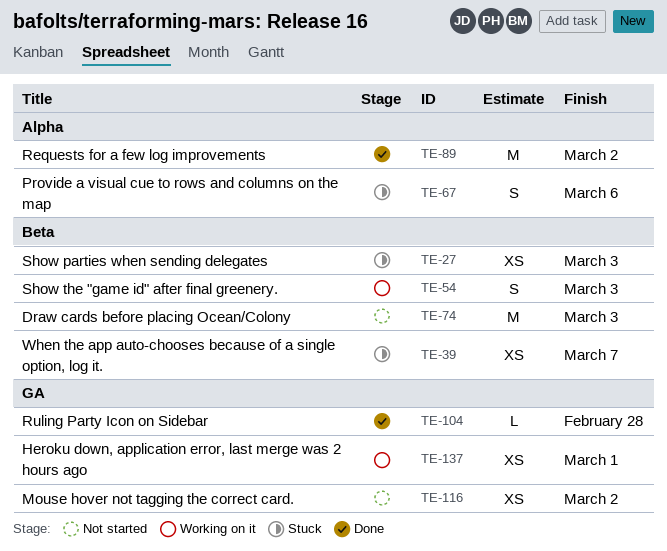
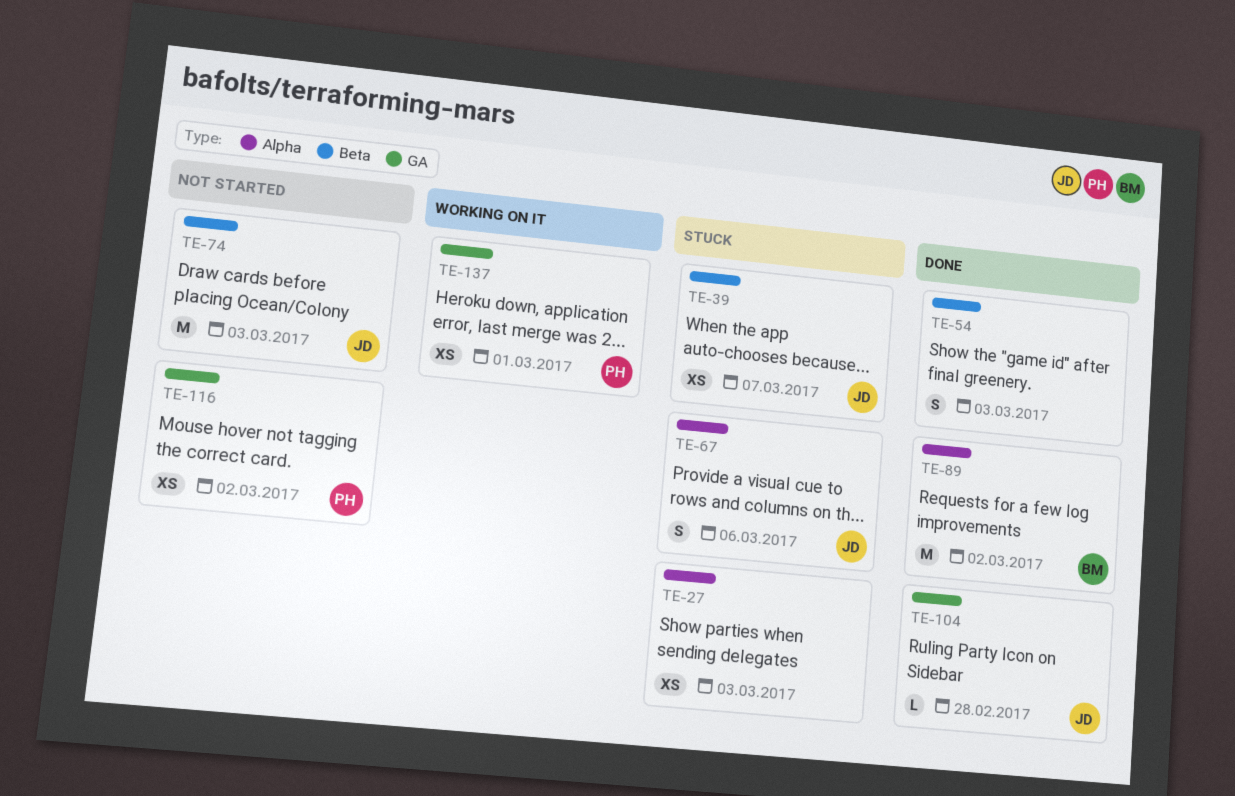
TE-27, label: Beta -> Alpha
TE-54, status: Working on it -> Done

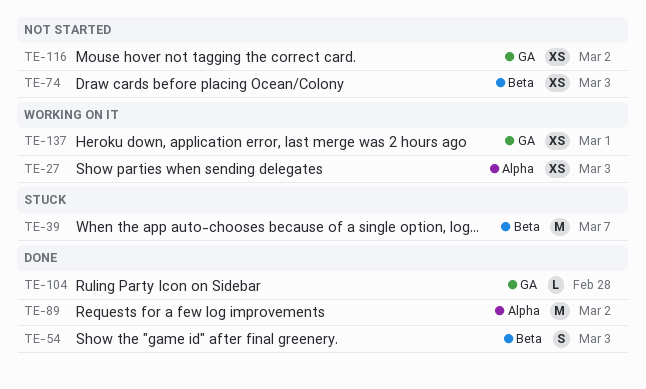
TE-27, status: Stuck -> Working on it
TE-39, estimate: XS -> M
TE-67: present -> none
TE-74, estimate: M -> XS

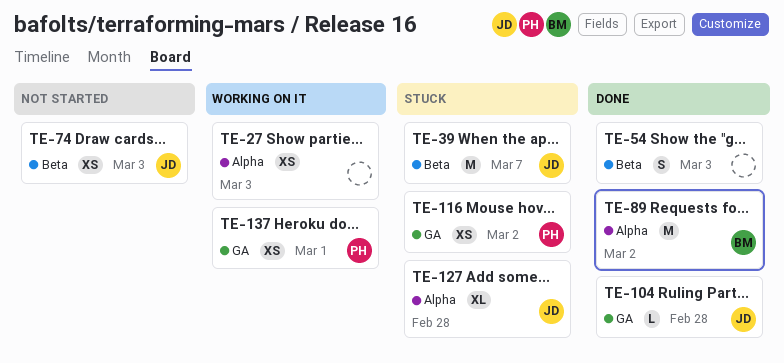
TE-116, status: Not started -> Stuck
TE-127: none -> present

